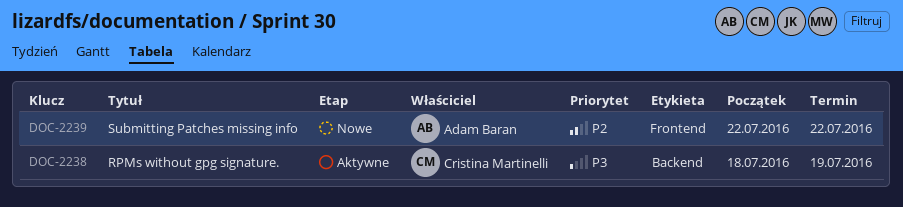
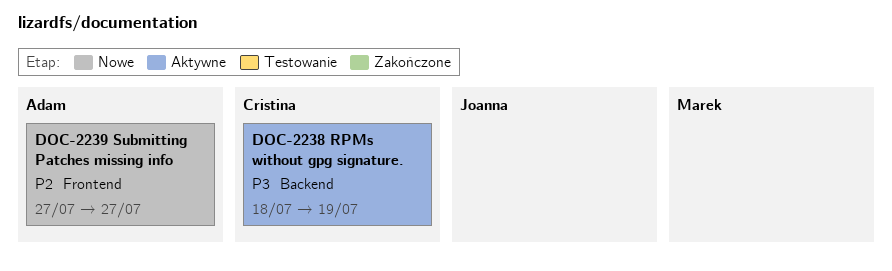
DOC-2239, start: Jul 22 -> Jul 27
DOC-2239, due: Jul 22 -> Jul 27

